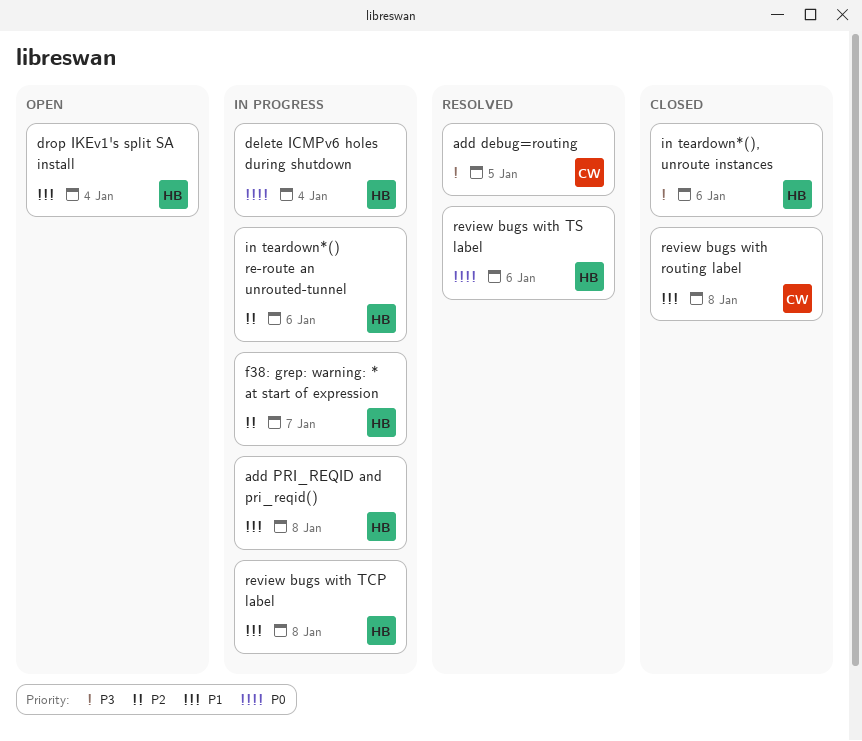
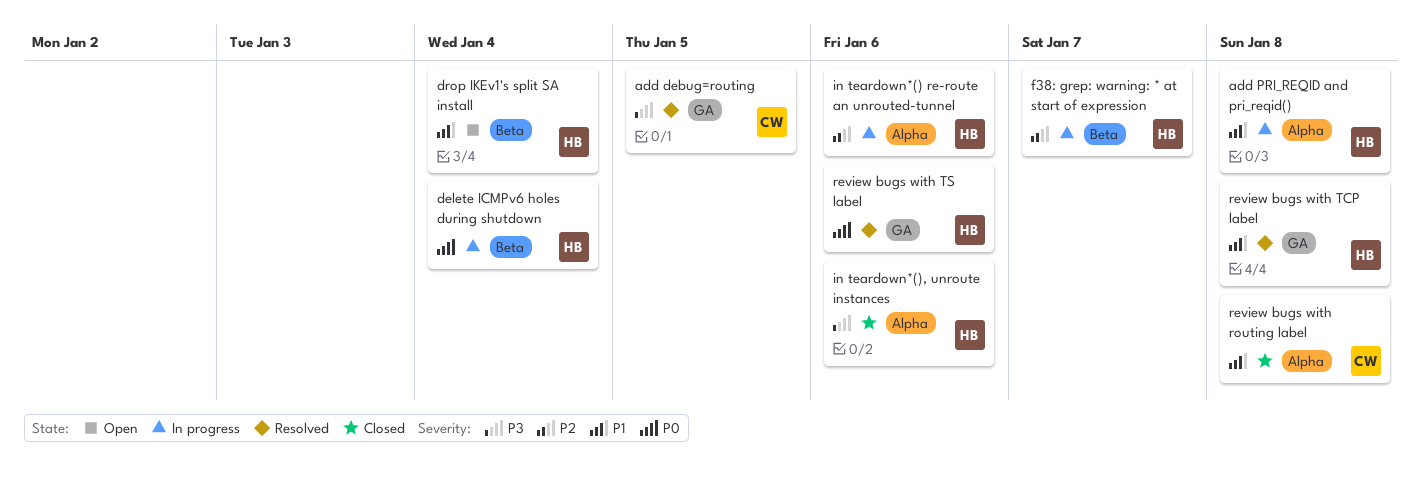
review bugs with TCP label, status: In progress -> Resolved

